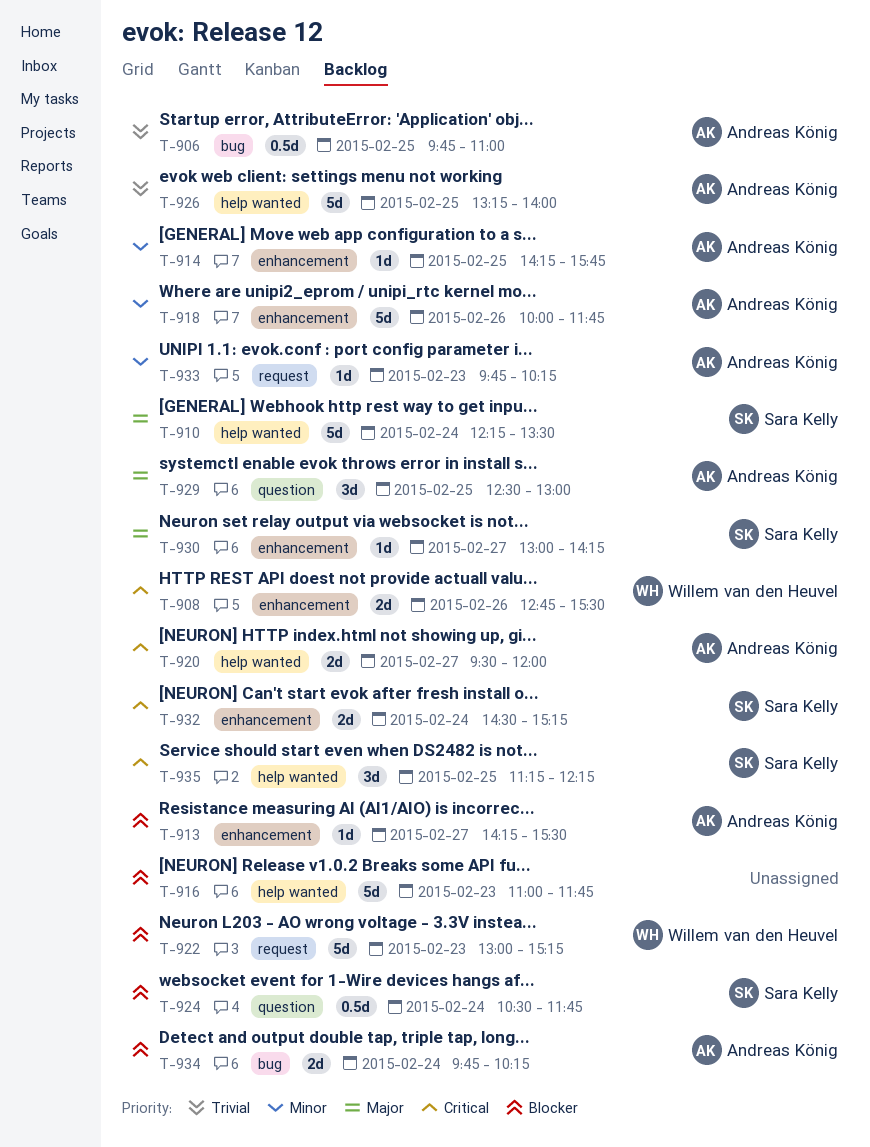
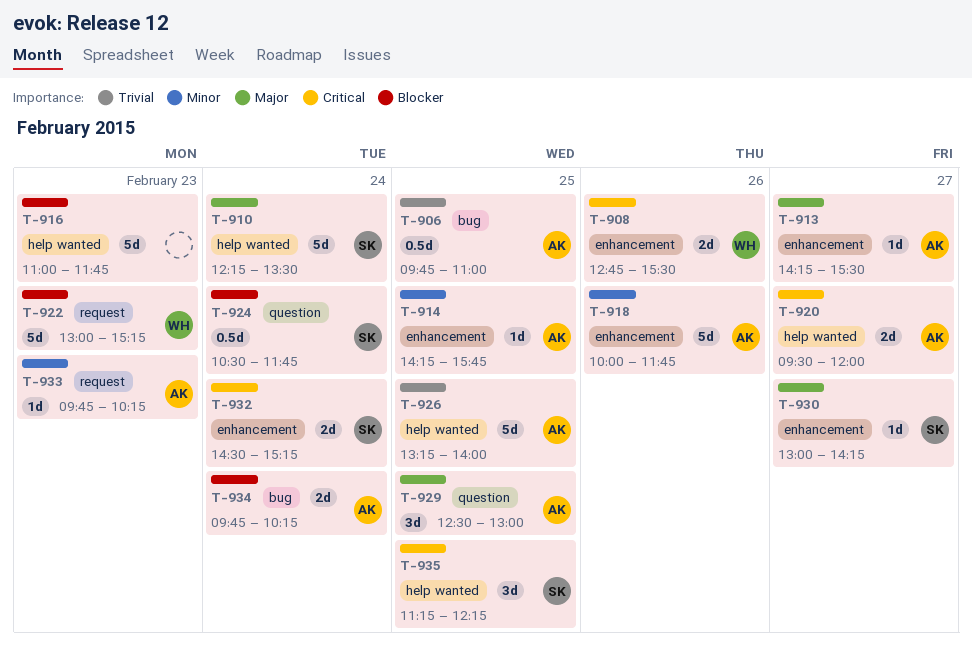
T-913, priority: Blocker -> Major

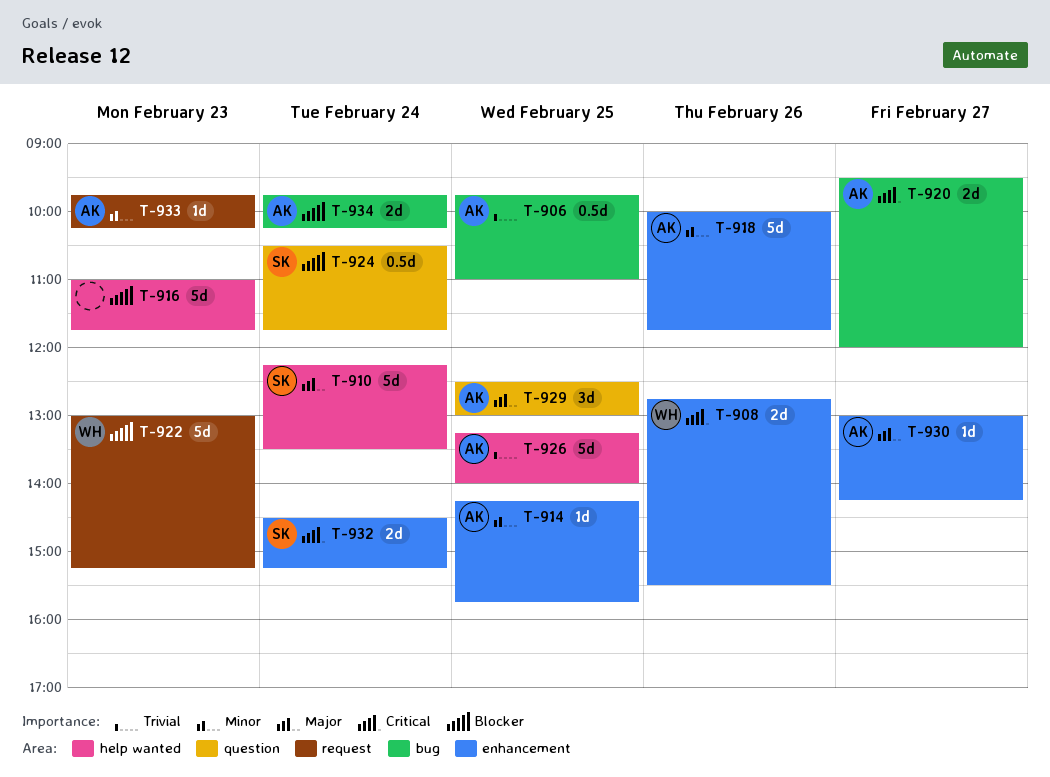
T-913: present -> none
T-920, label: help wanted -> bug
T-930, owner: SK -> AK
T-935: present -> none

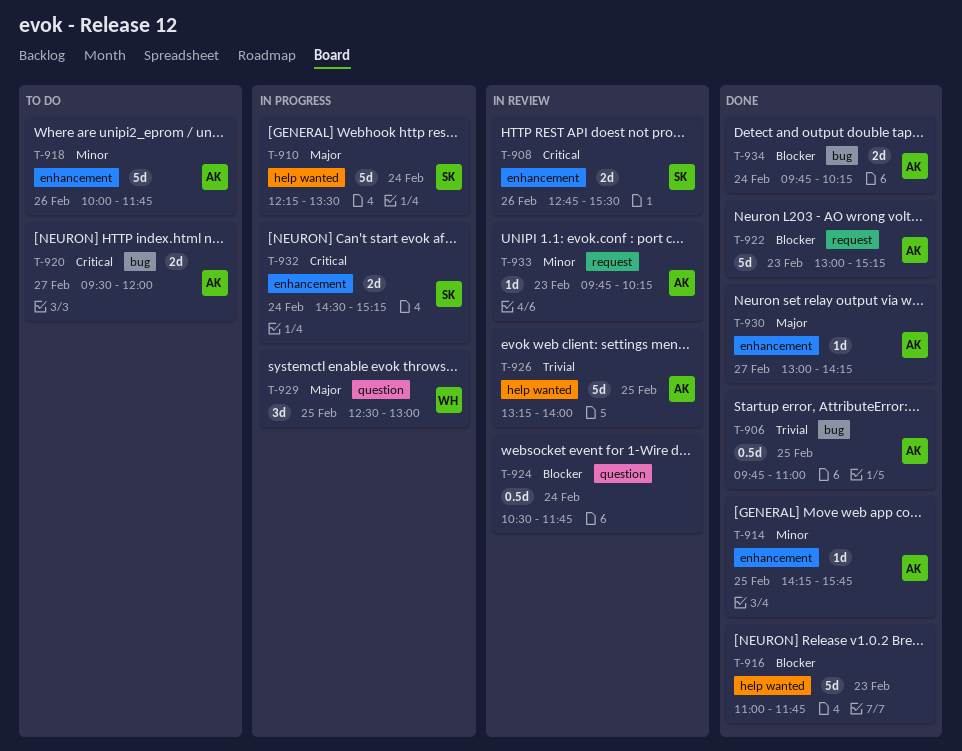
T-908, owner: WH -> SK
T-922, owner: WH -> AK
T-924, owner: SK -> none
T-929, owner: AK -> WH

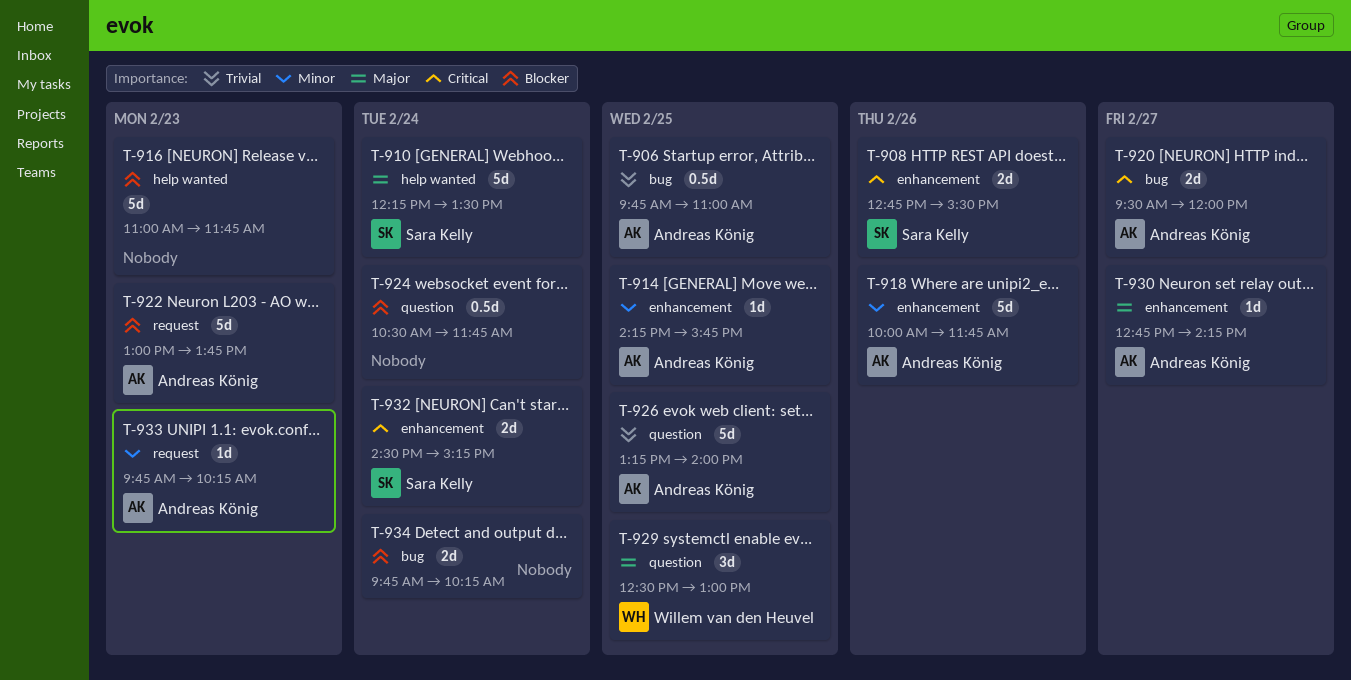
T-922, ends: 15:15 -> 13:45
T-926, label: help wanted -> question
T-930, begins: 13:00 -> 12:45
T-934, owner: Andreas König -> none

